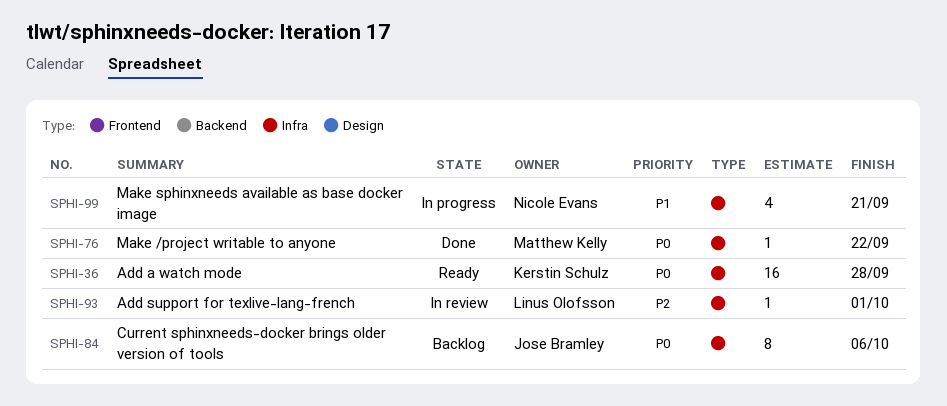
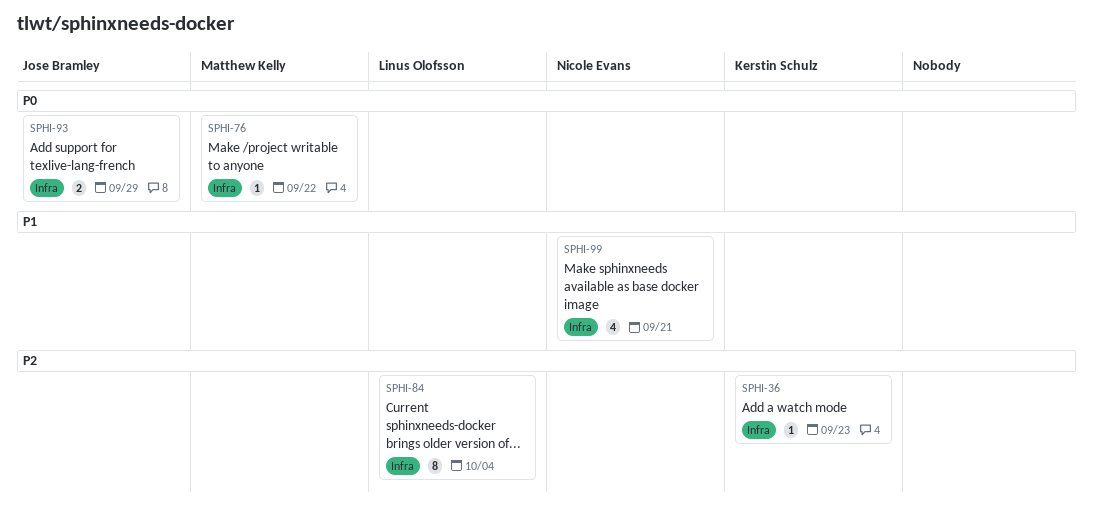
SPHI-36, priority: P0 -> P2
SPHI-36, estimate: 16 -> 1
SPHI-36, due: Sep 28 -> Sep 23
SPHI-84, owner: Jose Bramley -> Linus Olofsson
SPHI-84, priority: P0 -> P2
SPHI-84, due: Oct 6 -> Oct 4
SPHI-93, owner: Linus Olofsson -> Jose Bramley
SPHI-93, priority: P2 -> P0
SPHI-93, estimate: 1 -> 2
SPHI-93, due: Oct 1 -> Sep 29

